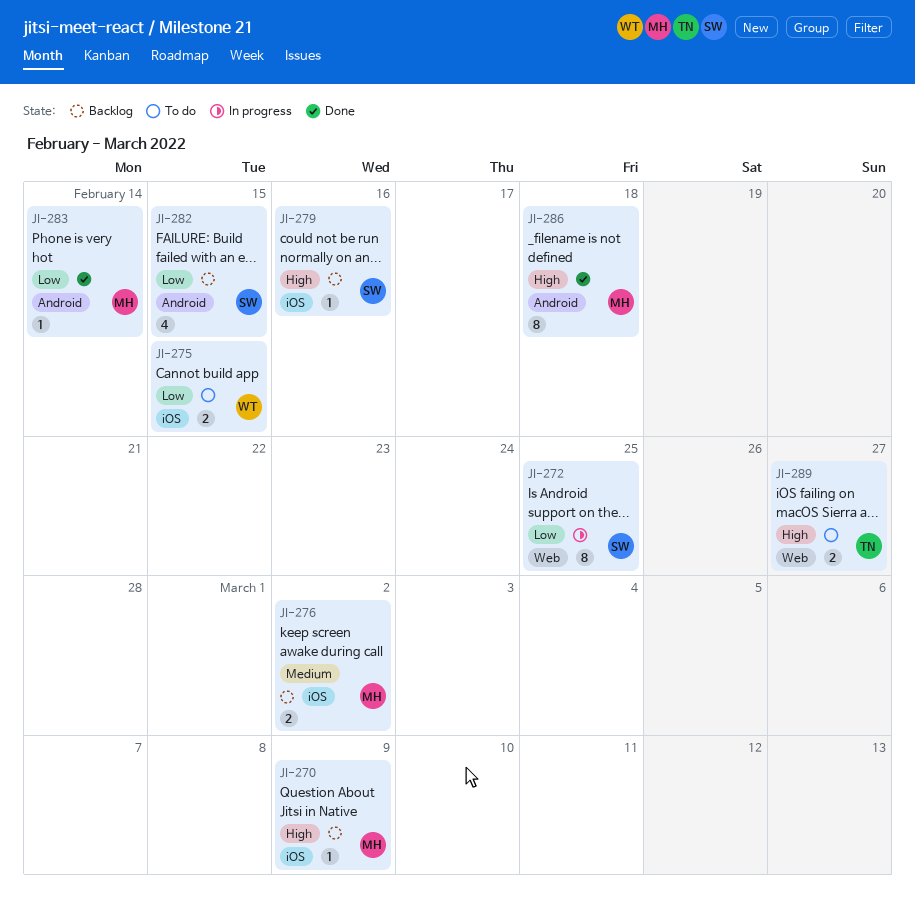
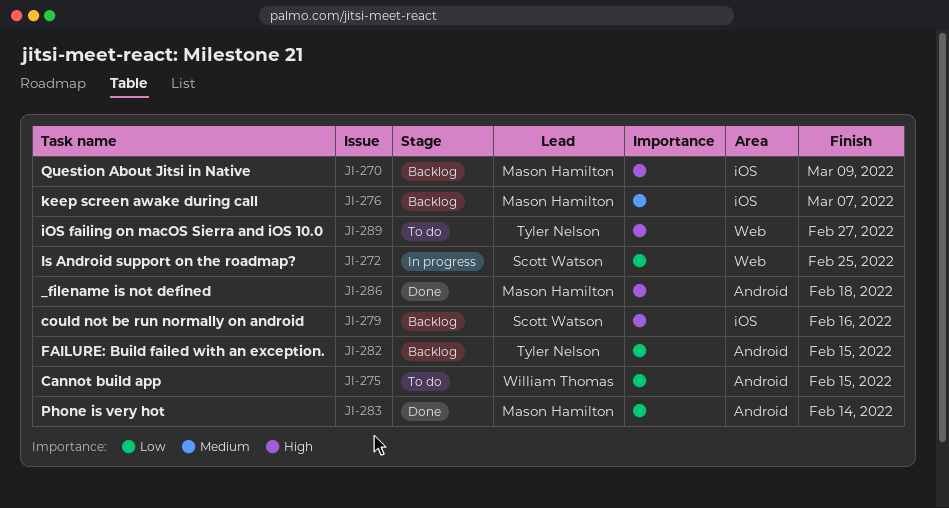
JI-275, label: iOS -> Android
JI-276, due: Mar 2 -> Mar 7
JI-282, owner: Scott Watson -> Tyler Nelson

